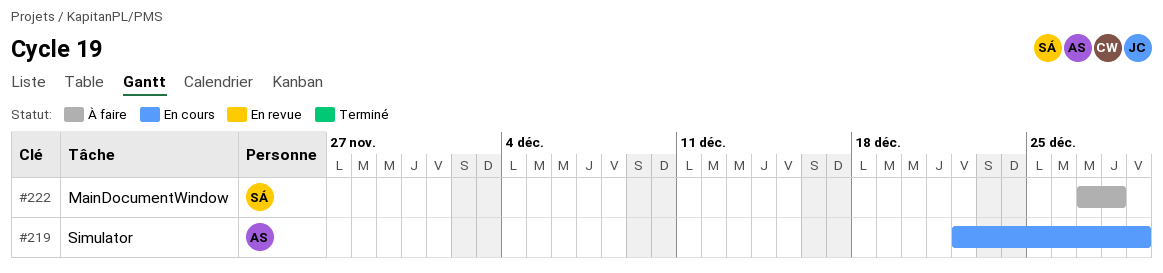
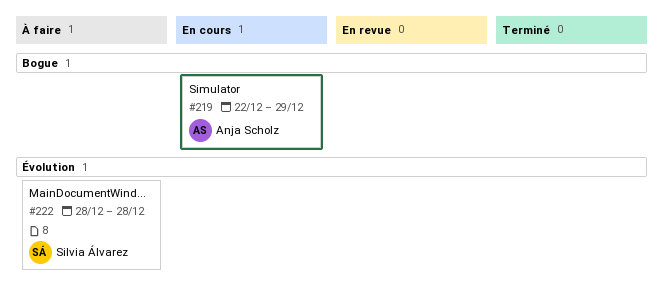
#222, start: Dec 27 -> Dec 28

